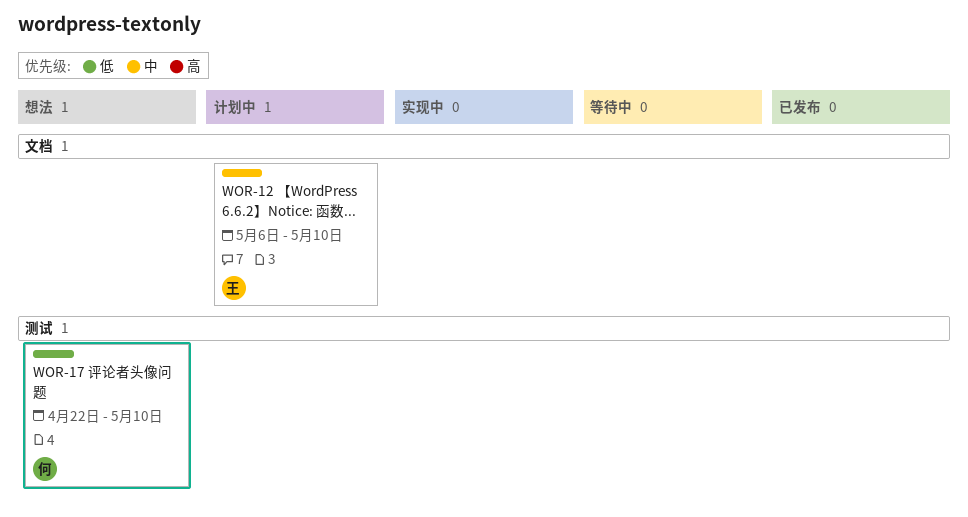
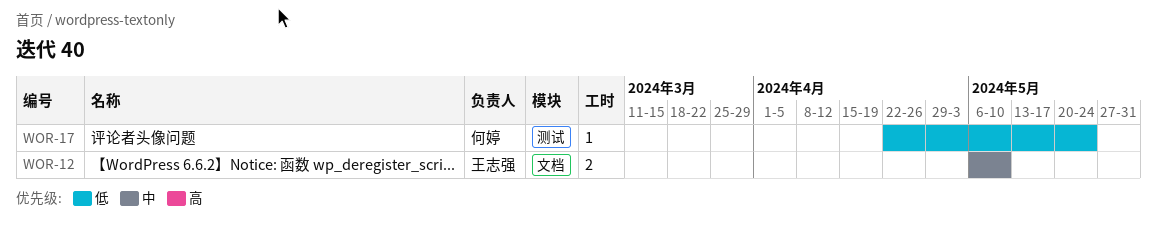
WOR-17, due: May 10 -> May 24

